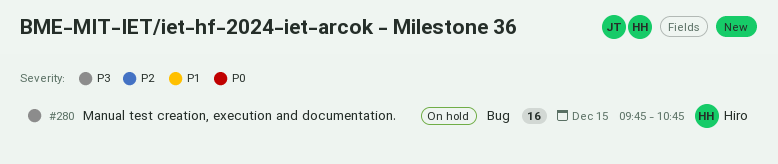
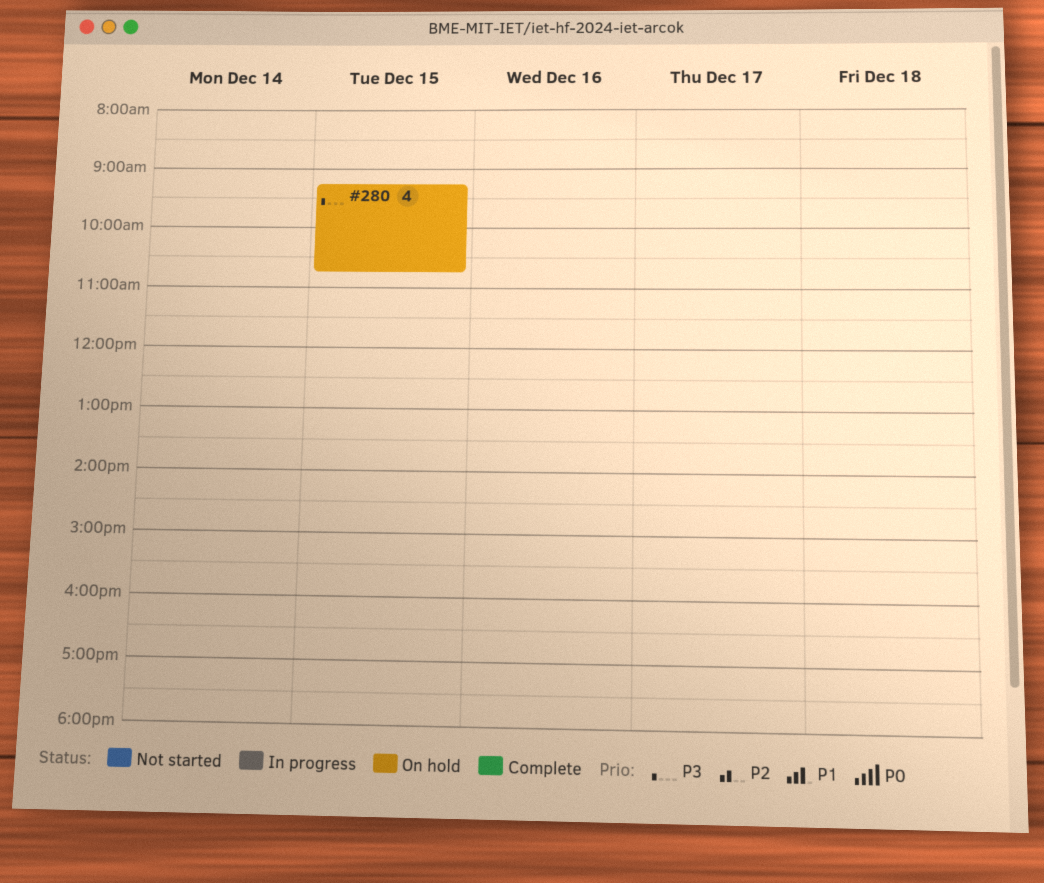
#280, estimate: 16 -> 4
#280, begins: 09:45 -> 09:15

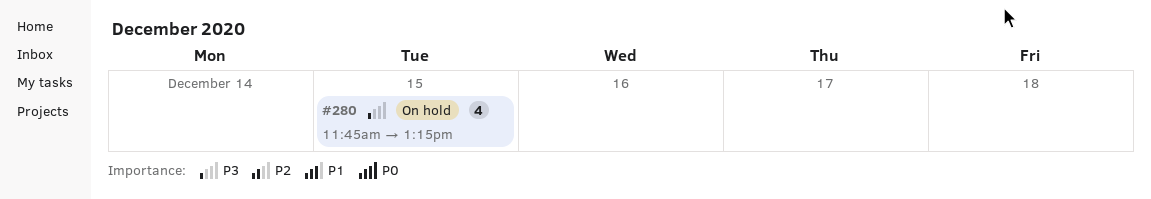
#280, begins: 09:15 -> 11:45
#280, ends: 10:45 -> 13:15

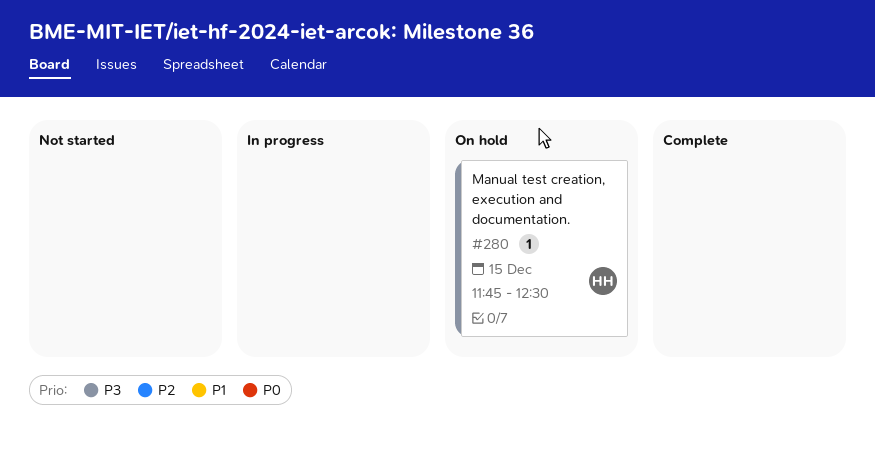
#280, estimate: 4 -> 1
#280, ends: 13:15 -> 12:30

